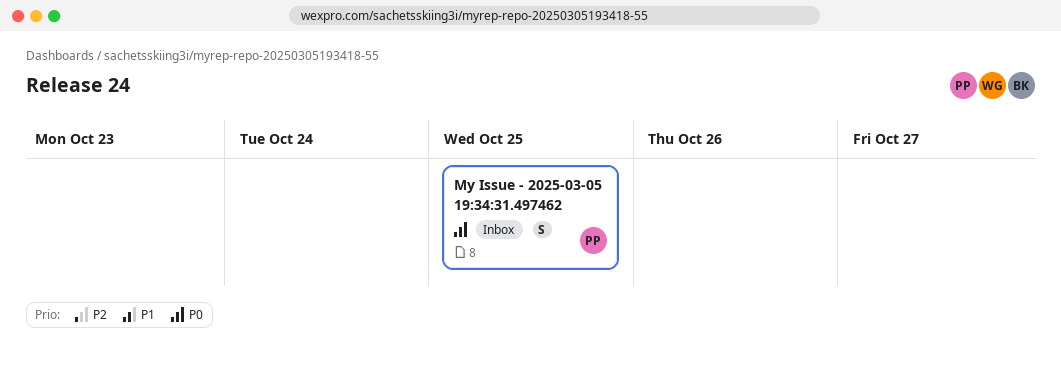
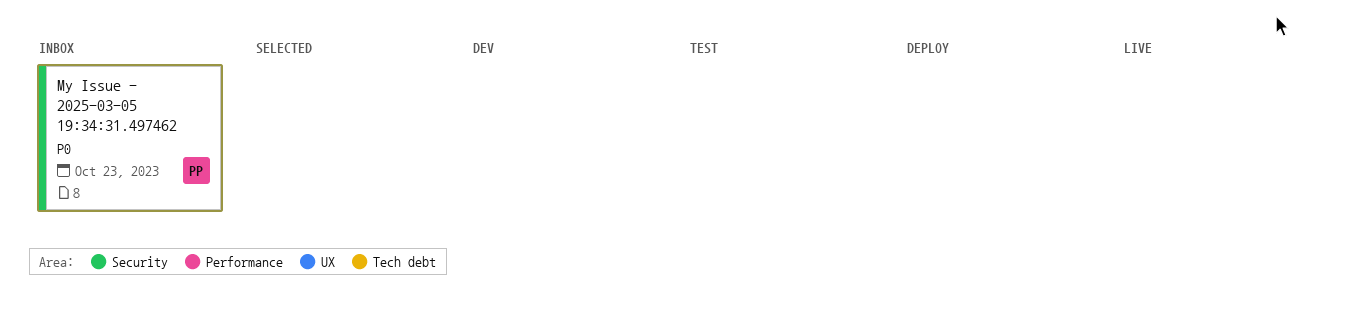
My Issue - 2025-03-05 19:34:31.497462, due: Oct 25 -> Oct 23

